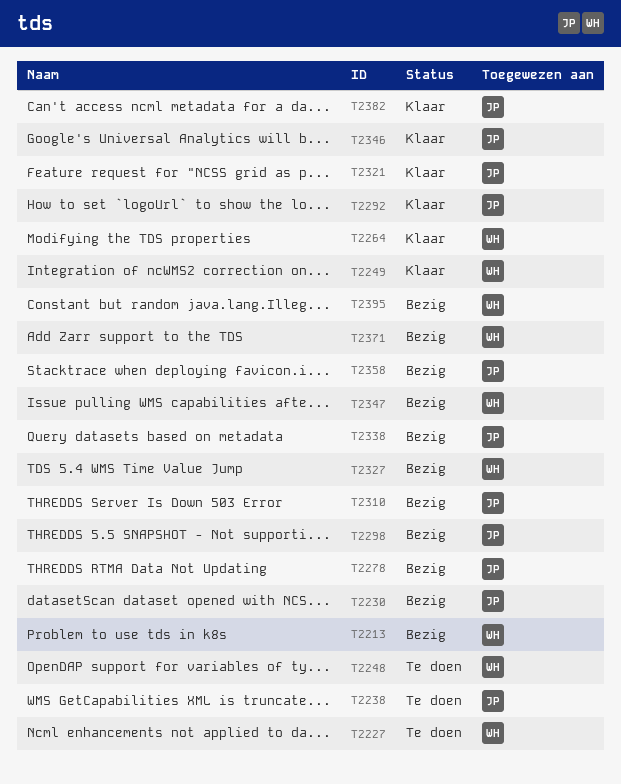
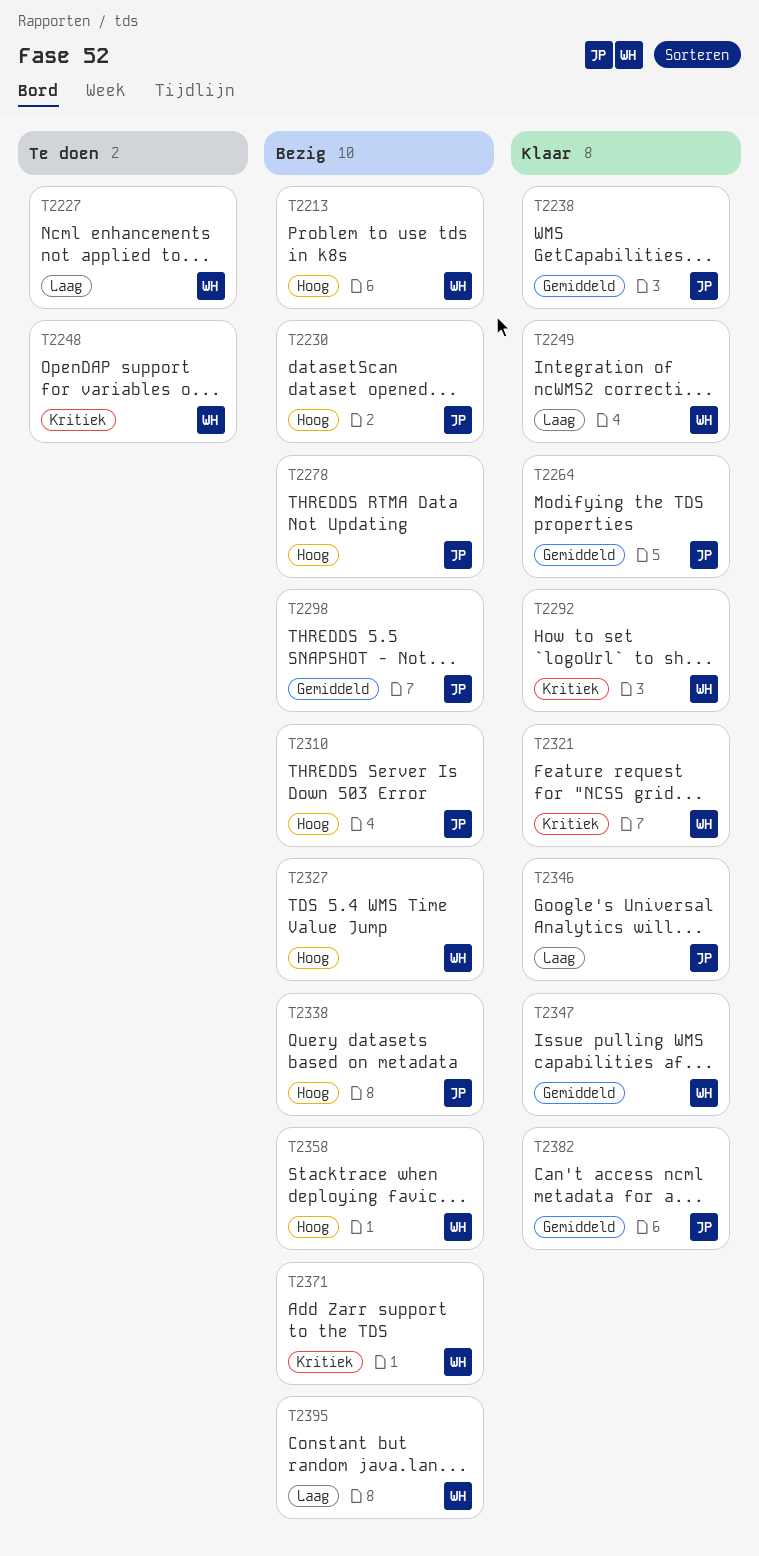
T2238, status: Te doen -> Klaar
T2264, owner: WH -> JP
T2292, owner: JP -> WH
T2321, owner: JP -> WH
T2347, status: Bezig -> Klaar
T2358, owner: JP -> WH

